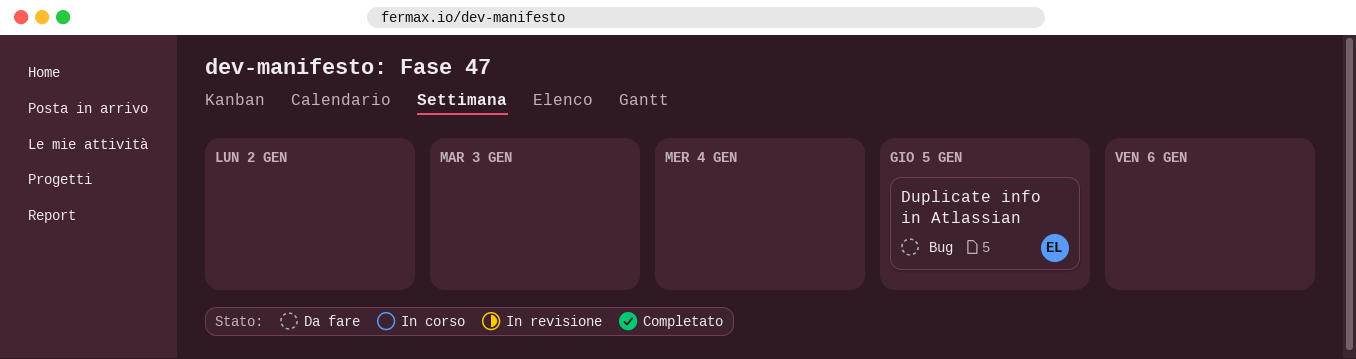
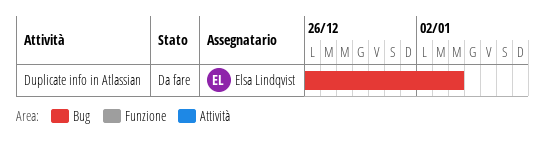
Duplicate info in Atlassian, due: Jan 5 -> Jan 4

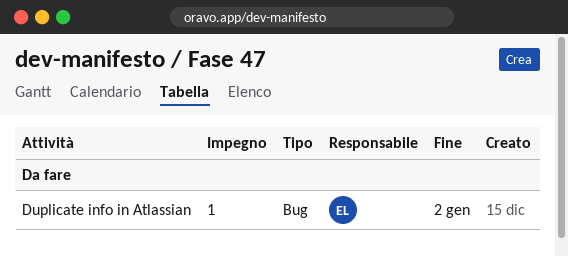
Duplicate info in Atlassian, due: Jan 4 -> Jan 2

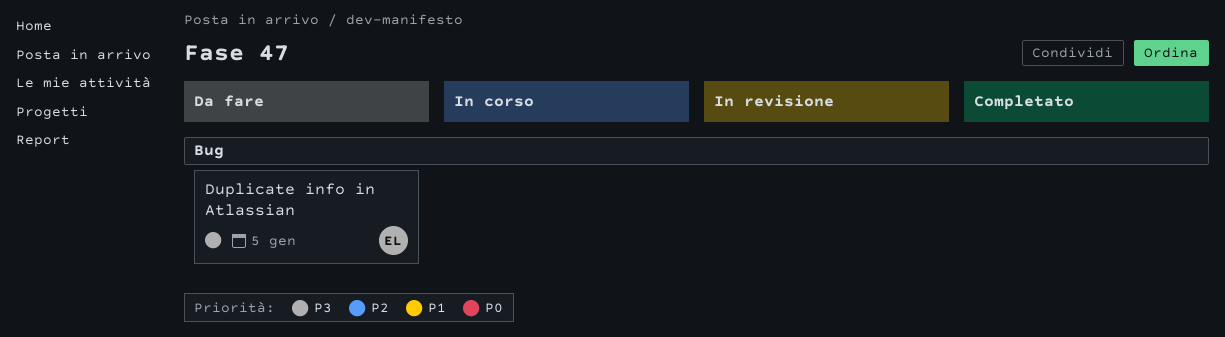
Duplicate info in Atlassian, due: Jan 2 -> Jan 5

